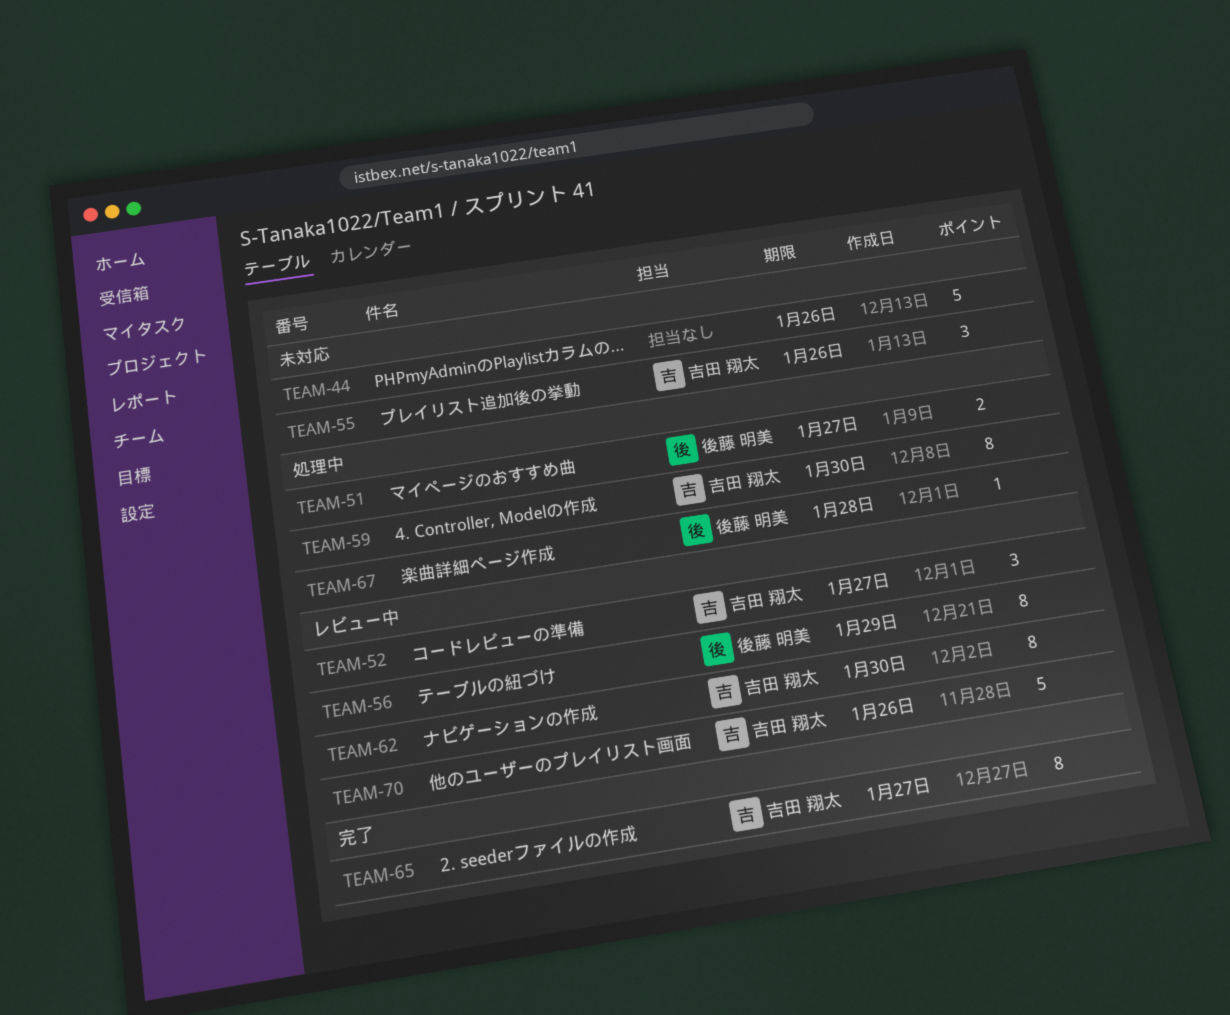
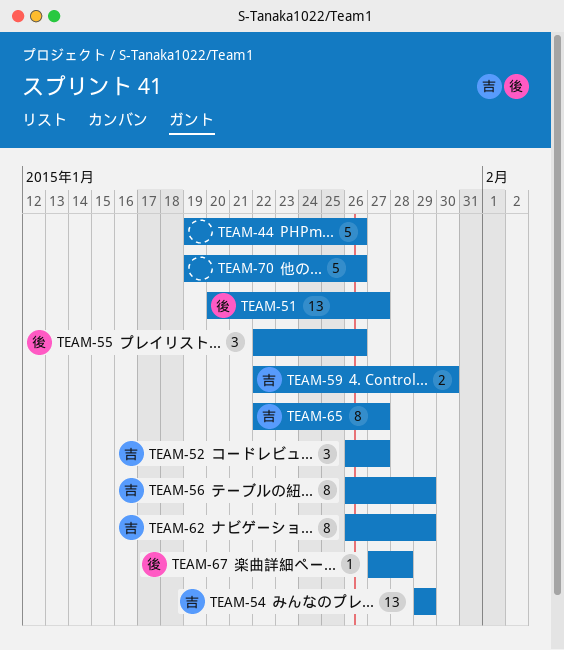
TEAM-51, estimate: 2 -> 13
TEAM-54: none -> present
TEAM-55, owner: 吉田 翔太 -> 後藤 明美
TEAM-56, owner: 後藤 明美 -> 吉田 翔太
TEAM-59, estimate: 8 -> 2
TEAM-62, due: Jan 30 -> Jan 29
TEAM-70, owner: 吉田 翔太 -> none

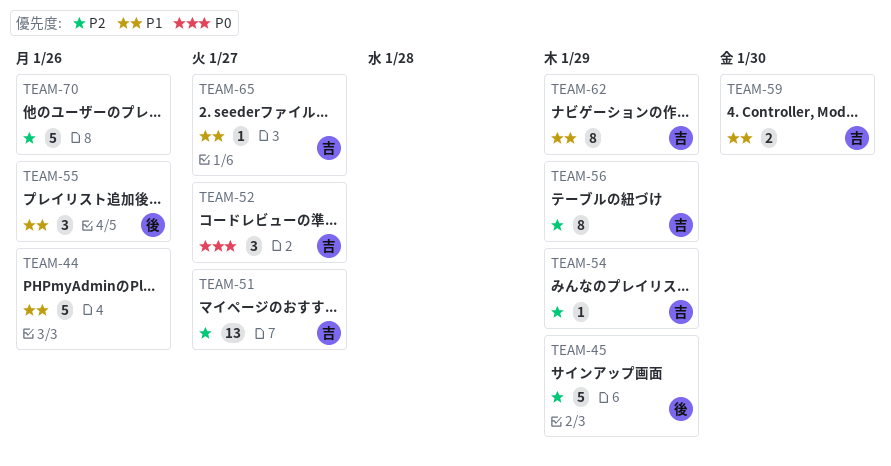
TEAM-45: none -> present
TEAM-51, owner: 後 -> 吉
TEAM-54, estimate: 13 -> 1
TEAM-65, estimate: 8 -> 1
TEAM-67: present -> none

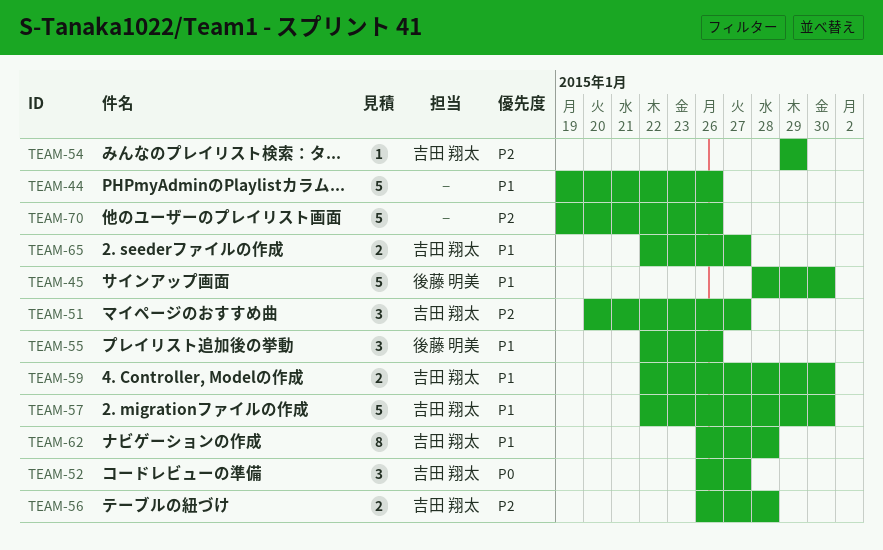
TEAM-45, priority: P2 -> P1
TEAM-45, due: Jan 29 -> Jan 30
TEAM-51, estimate: 13 -> 3
TEAM-56, estimate: 8 -> 2
TEAM-56, due: Jan 29 -> Jan 28
TEAM-57: none -> present
TEAM-62, due: Jan 29 -> Jan 28
TEAM-65, estimate: 1 -> 2

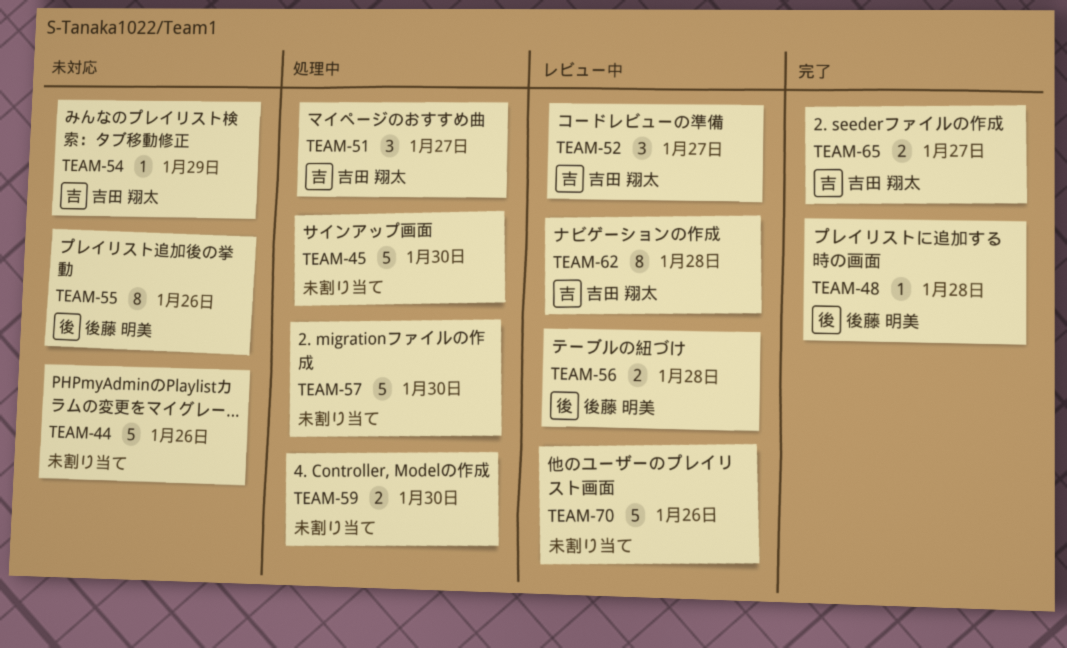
TEAM-45, owner: 後藤 明美 -> none
TEAM-48: none -> present
TEAM-55, estimate: 3 -> 8
TEAM-56, owner: 吉田 翔太 -> 後藤 明美
TEAM-57, owner: 吉田 翔太 -> none
TEAM-59, owner: 吉田 翔太 -> none

